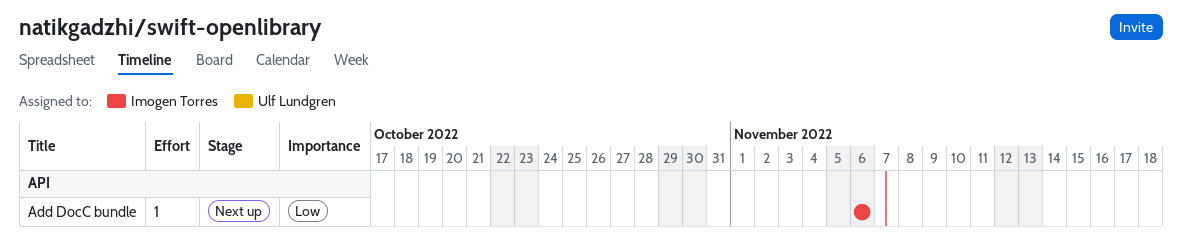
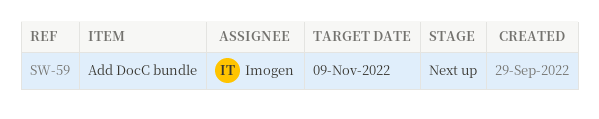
Add DocC bundle, due: Nov 6 -> Nov 9

